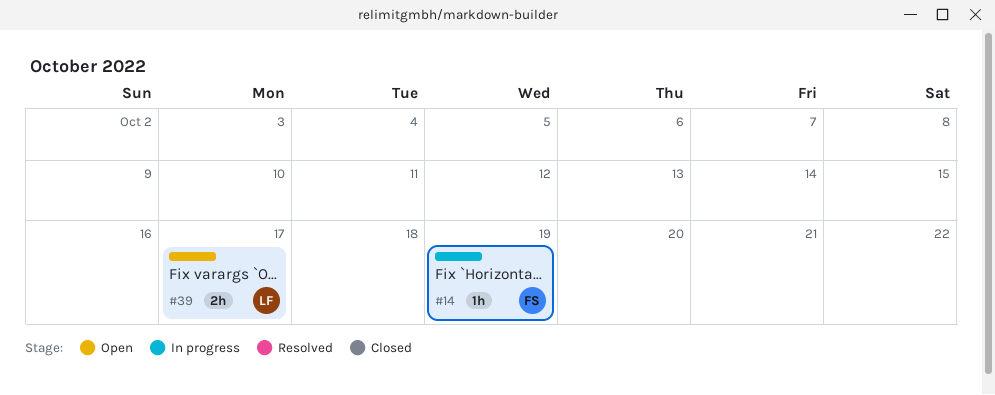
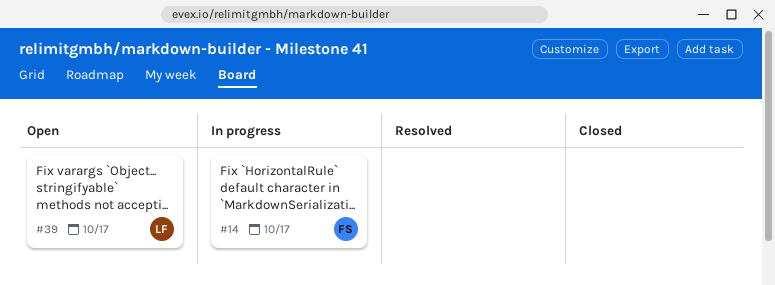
#14, due: Oct 19 -> Oct 17

